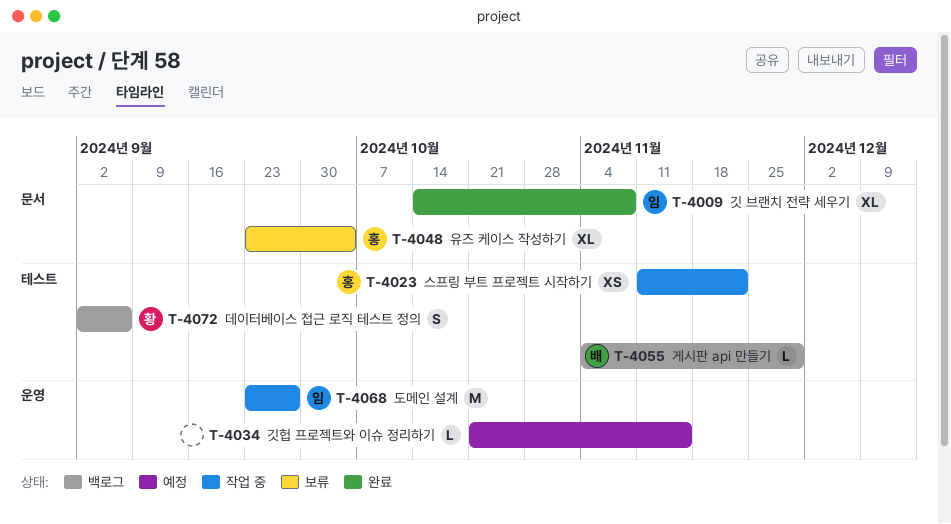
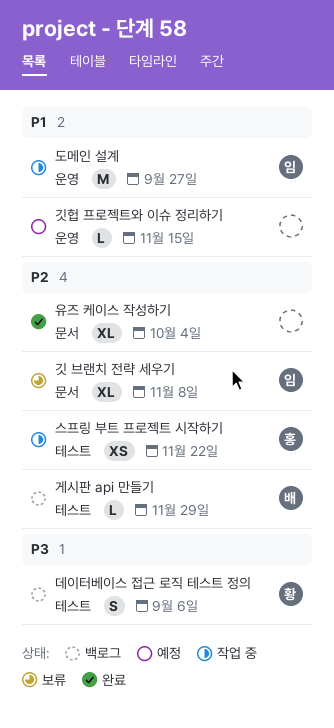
깃 브랜치 전략 세우기, status: 완료 -> 보류
유즈 케이스 작성하기, status: 보류 -> 완료
유즈 케이스 작성하기, owner: 홍 -> none

